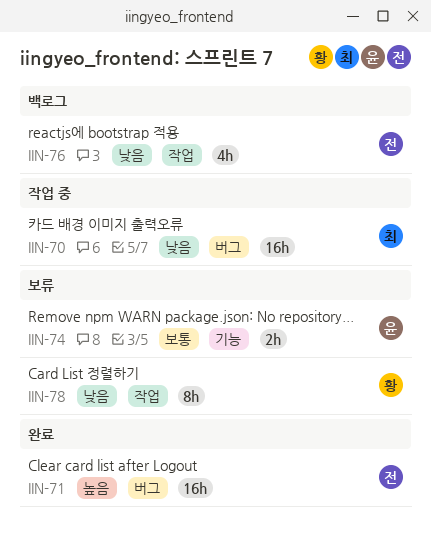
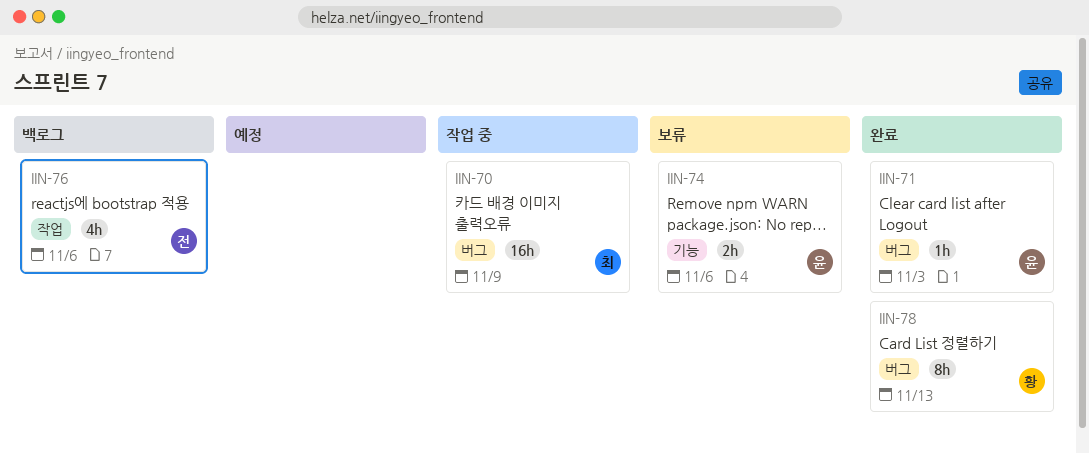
IIN-71, owner: 전 -> 윤
IIN-71, estimate: 16h -> 1h
IIN-78, status: 보류 -> 완료
IIN-78, label: 작업 -> 버그

